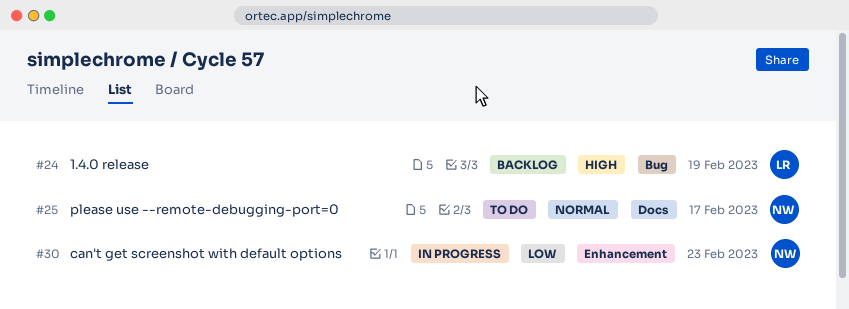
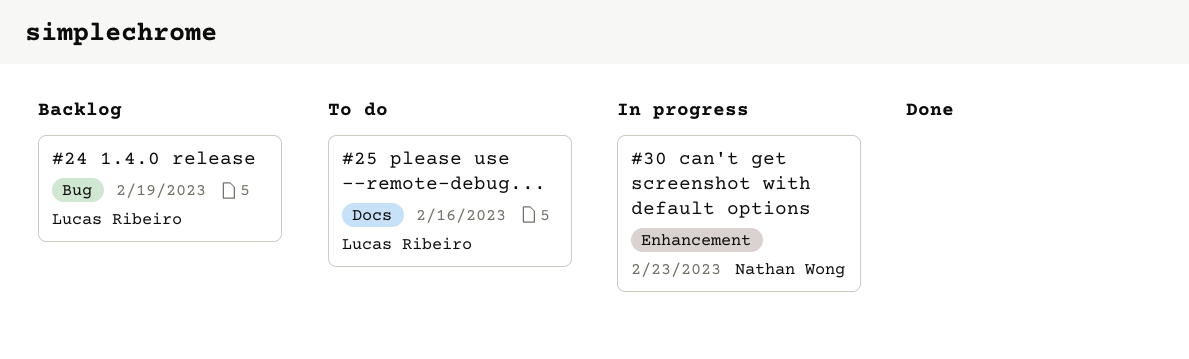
#25, owner: Nathan Wong -> Lucas Ribeiro
#25, due: Feb 17 -> Feb 16

